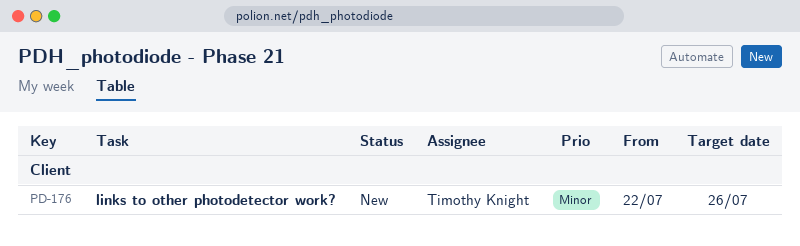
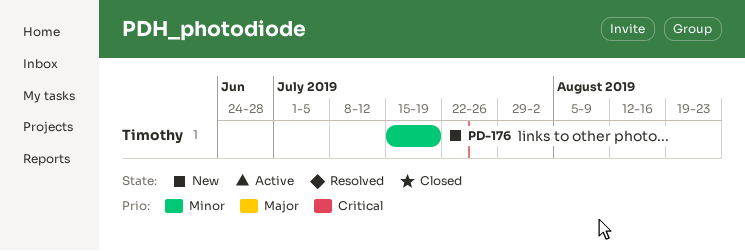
PD-176, start: Jul 22 -> Jul 15
PD-176, due: Jul 26 -> Jul 19

